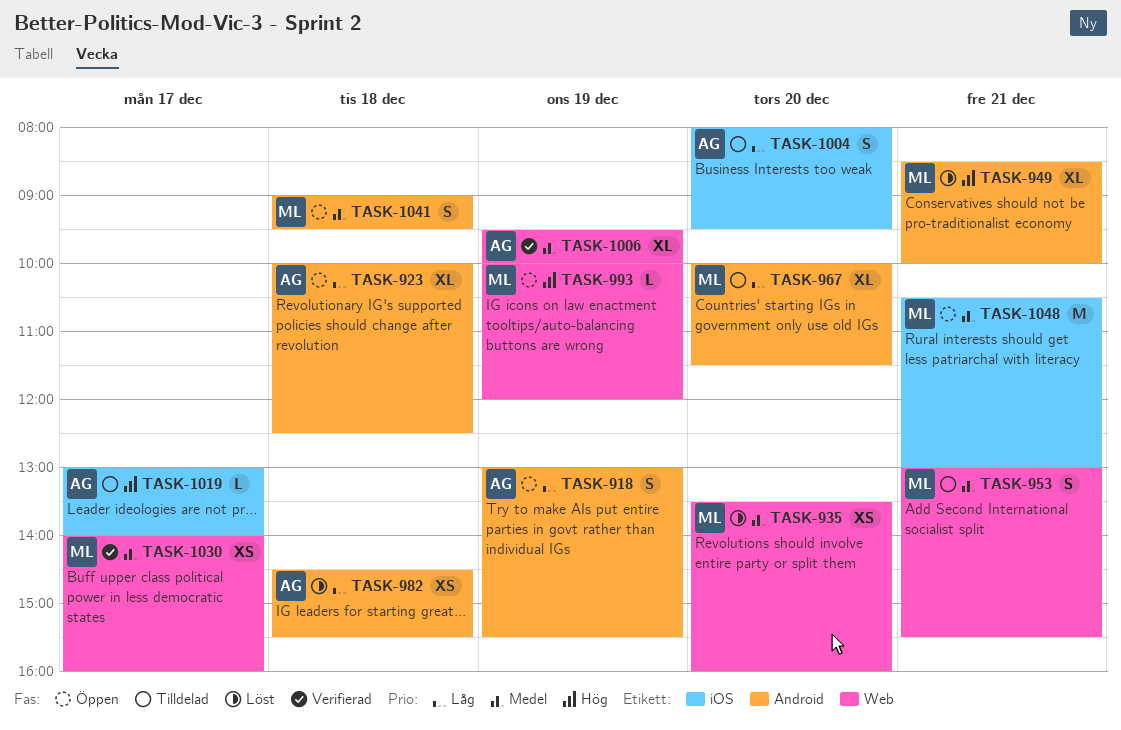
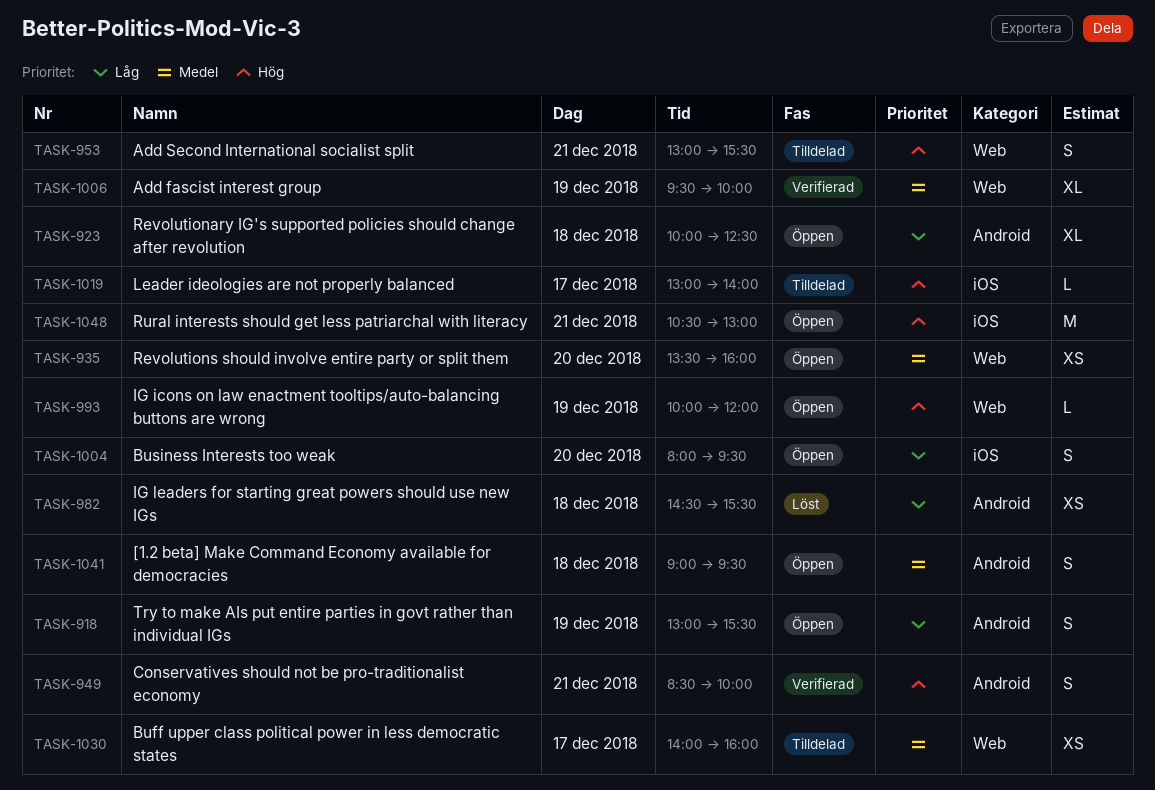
TASK-935, status: Löst -> Öppen
TASK-949, status: Löst -> Verifierad
TASK-949, estimate: XL -> S
TASK-953, priority: Medel -> Hög
TASK-967: present -> none
TASK-1004, status: Tilldelad -> Öppen
TASK-1030, status: Verifierad -> Tilldelad
TASK-1048, priority: Medel -> Hög

